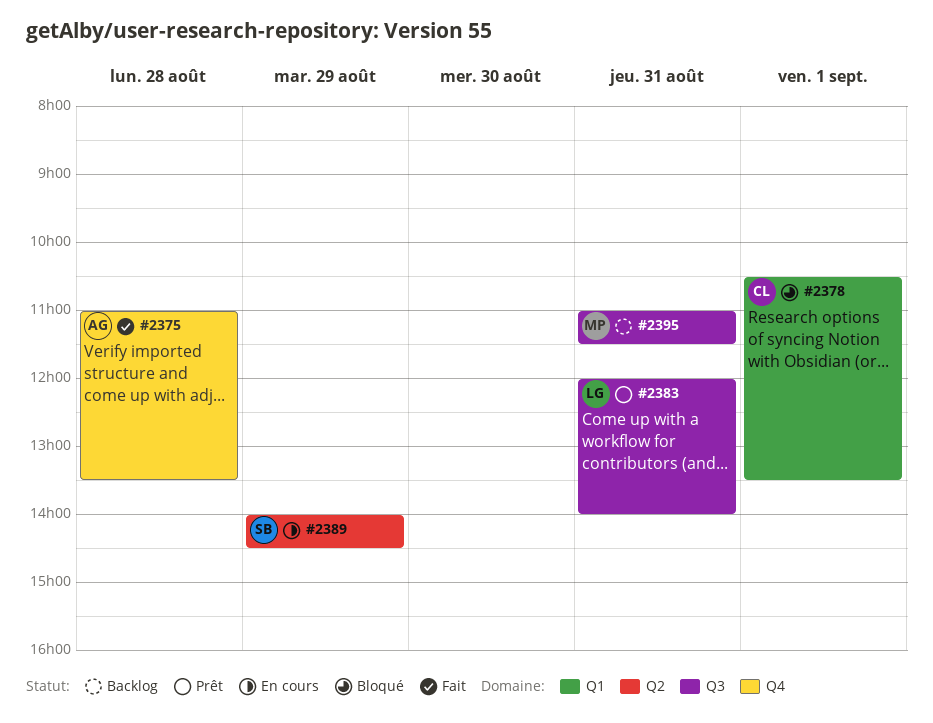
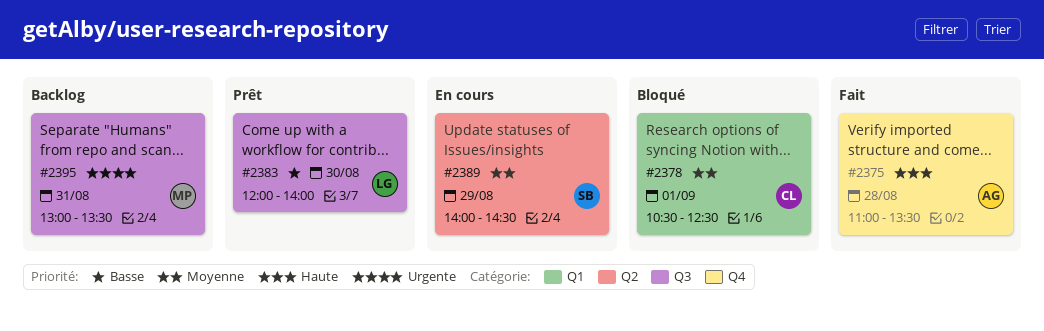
#2378, ends: 13:30 -> 12:30
#2383, day: Aug 31 -> Aug 30
#2395, begins: 11:00 -> 13:00
#2395, ends: 11:30 -> 13:30

